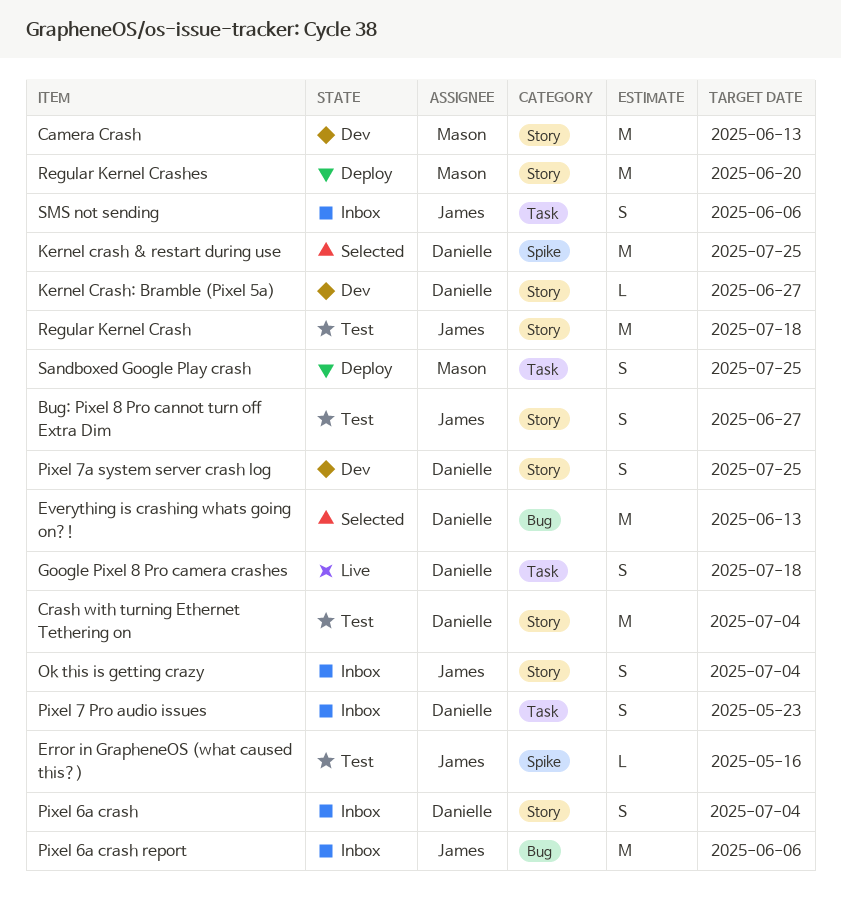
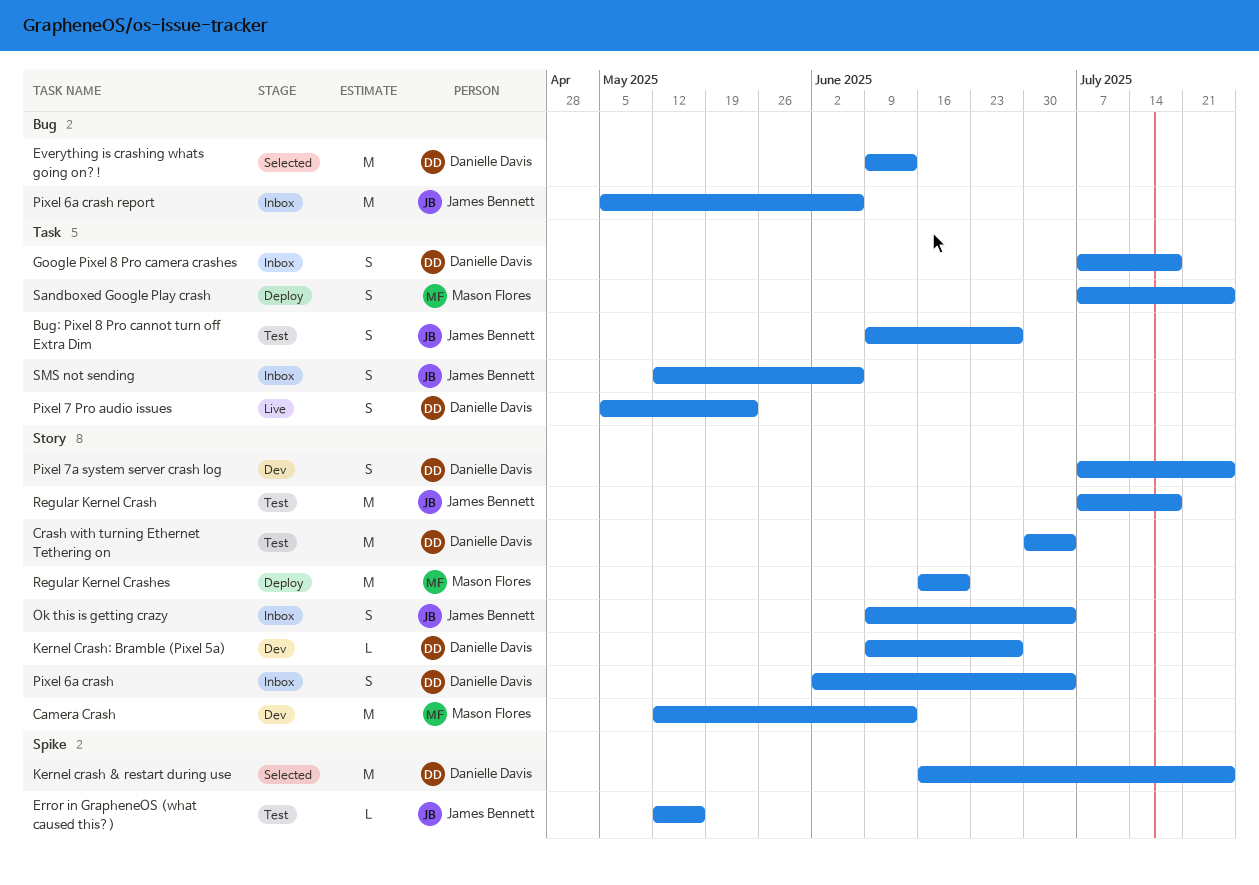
Bug: Pixel 8 Pro cannot turn off Extra Dim, label: Story -> Task
Google Pixel 8 Pro camera crashes, status: Live -> Inbox
Pixel 7 Pro audio issues, status: Inbox -> Live

